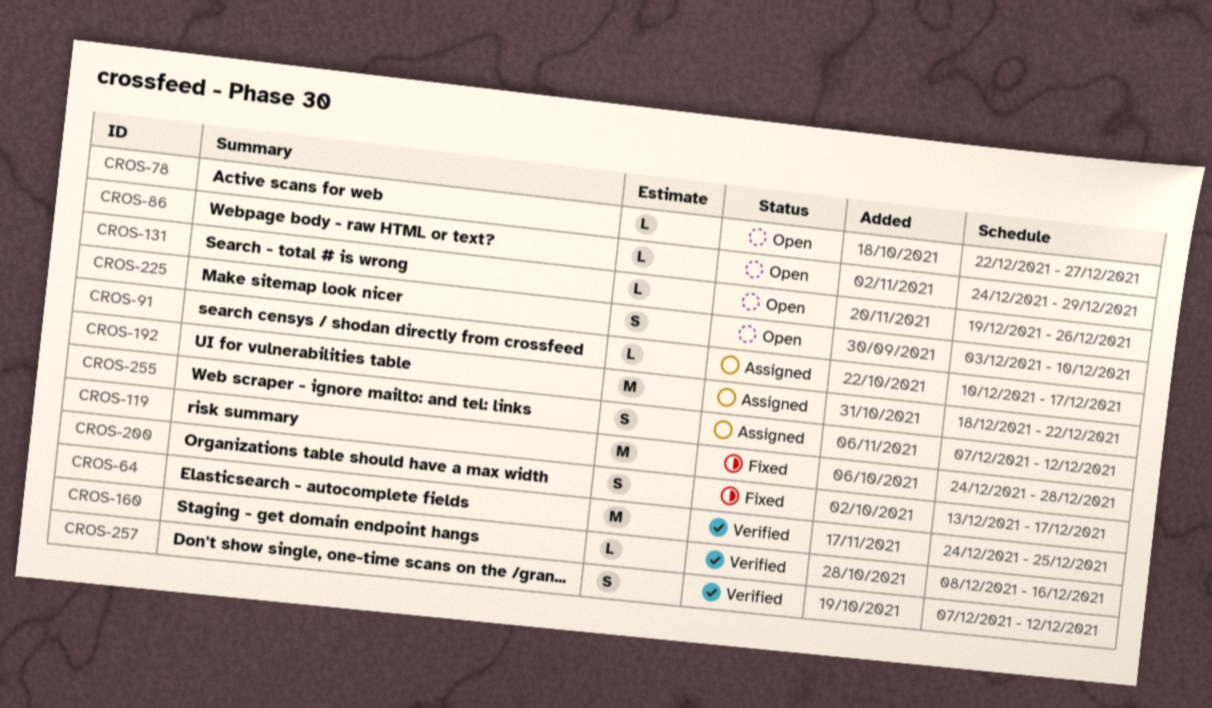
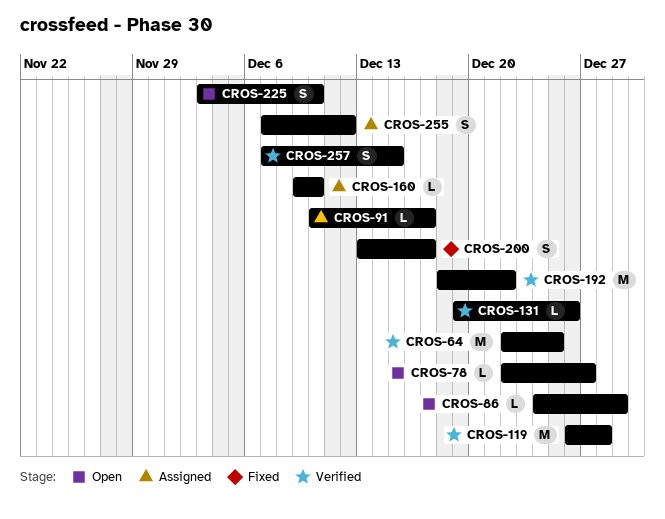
CROS-64, start: Dec 24 -> Dec 22
CROS-119, status: Fixed -> Verified
CROS-119, start: Dec 24 -> Dec 26
CROS-131, status: Open -> Verified
CROS-160, status: Verified -> Assigned
CROS-160, start: Dec 8 -> Dec 9
CROS-160, due: Dec 16 -> Dec 10
CROS-192, status: Assigned -> Verified
CROS-257, due: Dec 12 -> Dec 15

